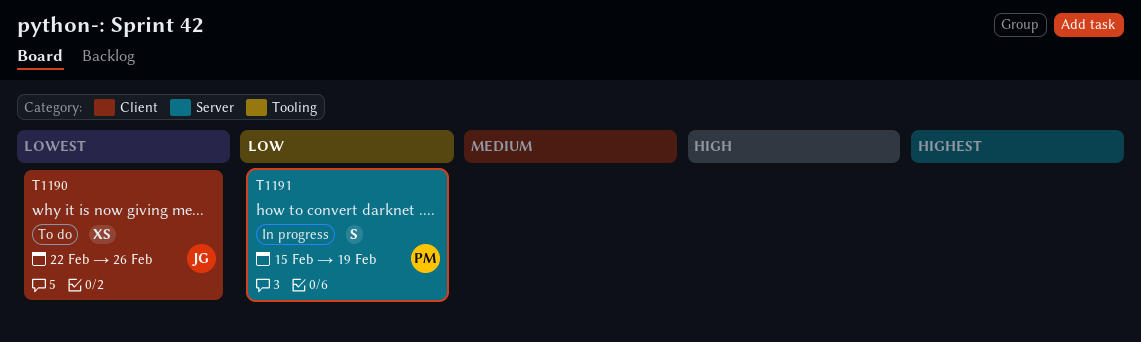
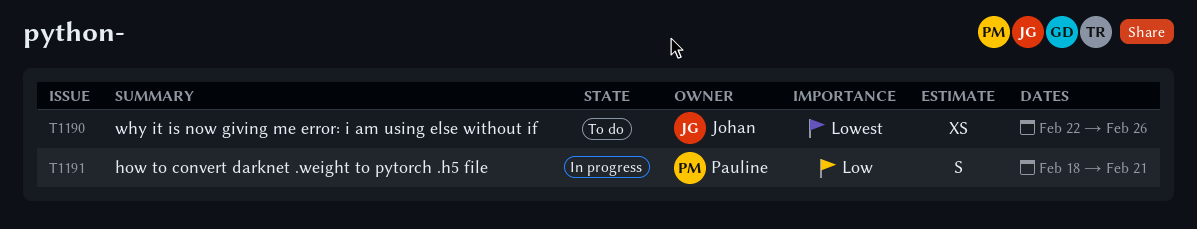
T1191, start: Feb 15 -> Feb 18
T1191, due: Feb 19 -> Feb 21

